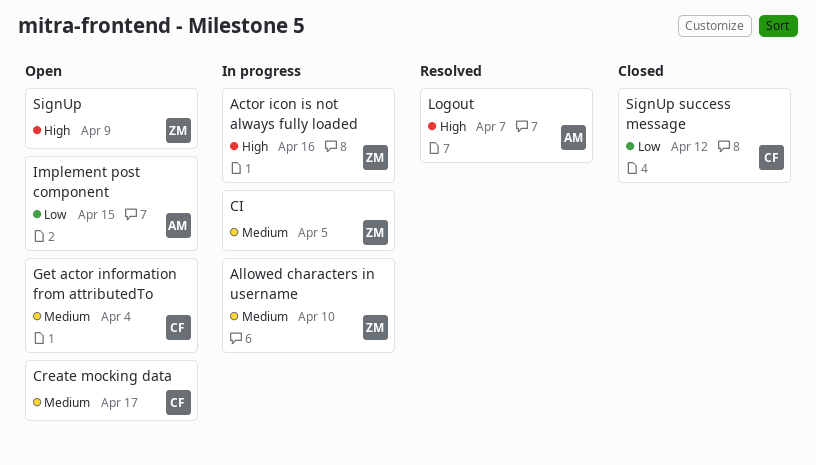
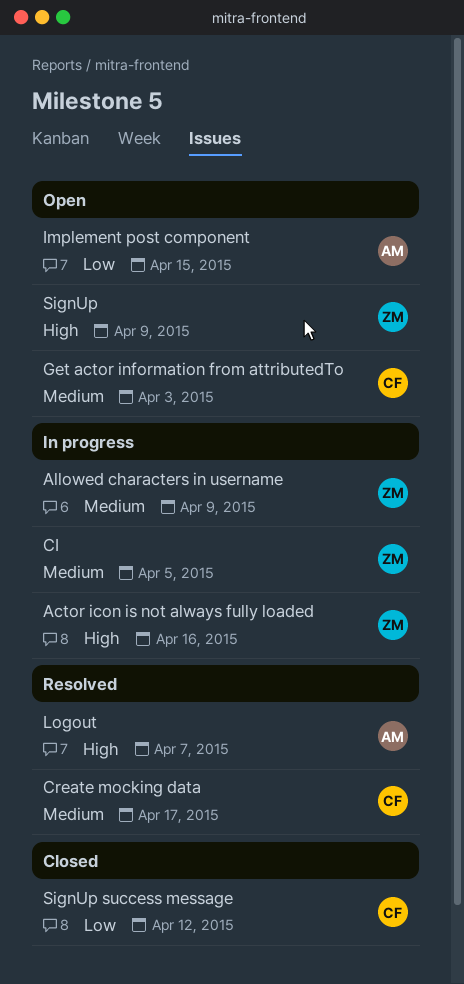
Allowed characters in username, due: Apr 10 -> Apr 9
Create mocking data, status: Open -> Resolved
Get actor information from attributedTo, due: Apr 4 -> Apr 3

